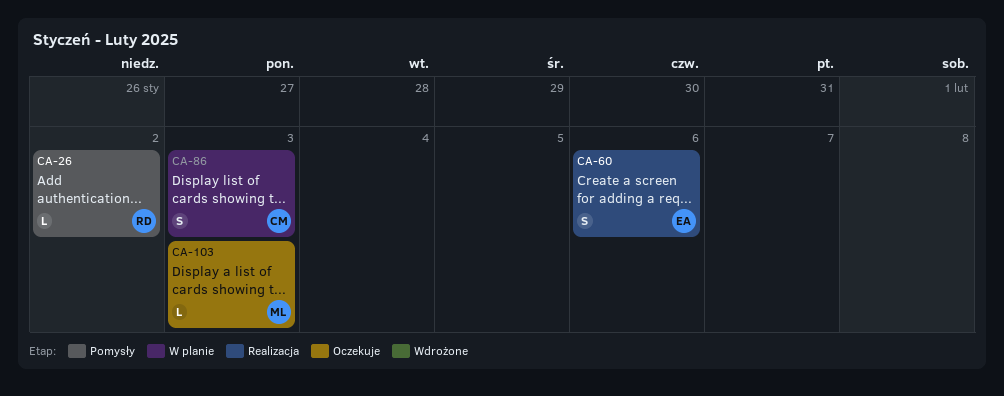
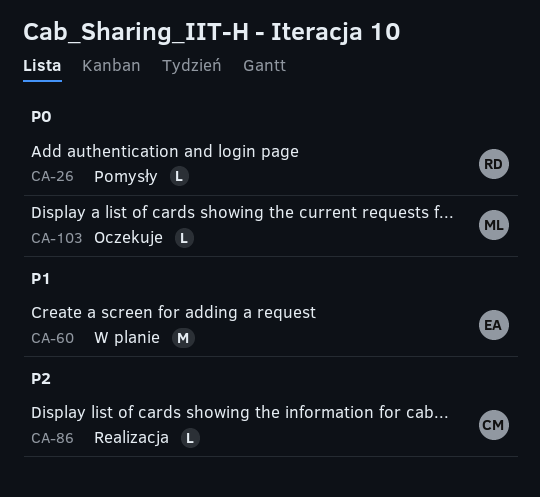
CA-60, status: Realizacja -> W planie
CA-60, estimate: S -> M
CA-86, status: W planie -> Realizacja
CA-86, estimate: S -> L

